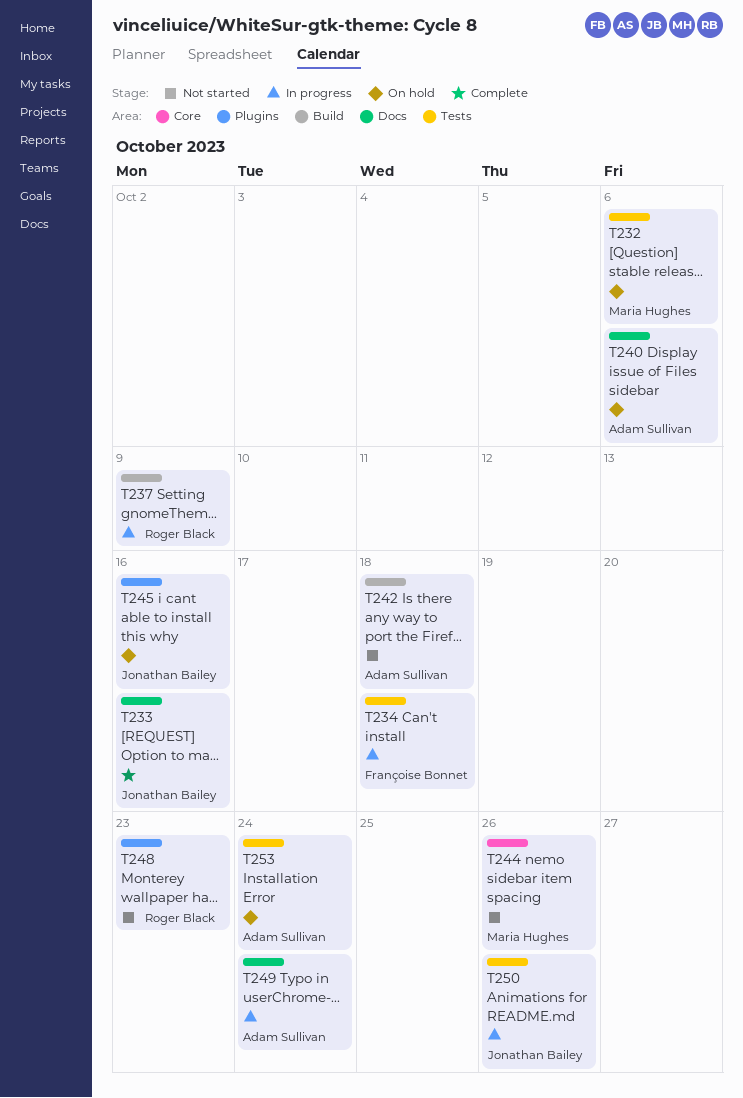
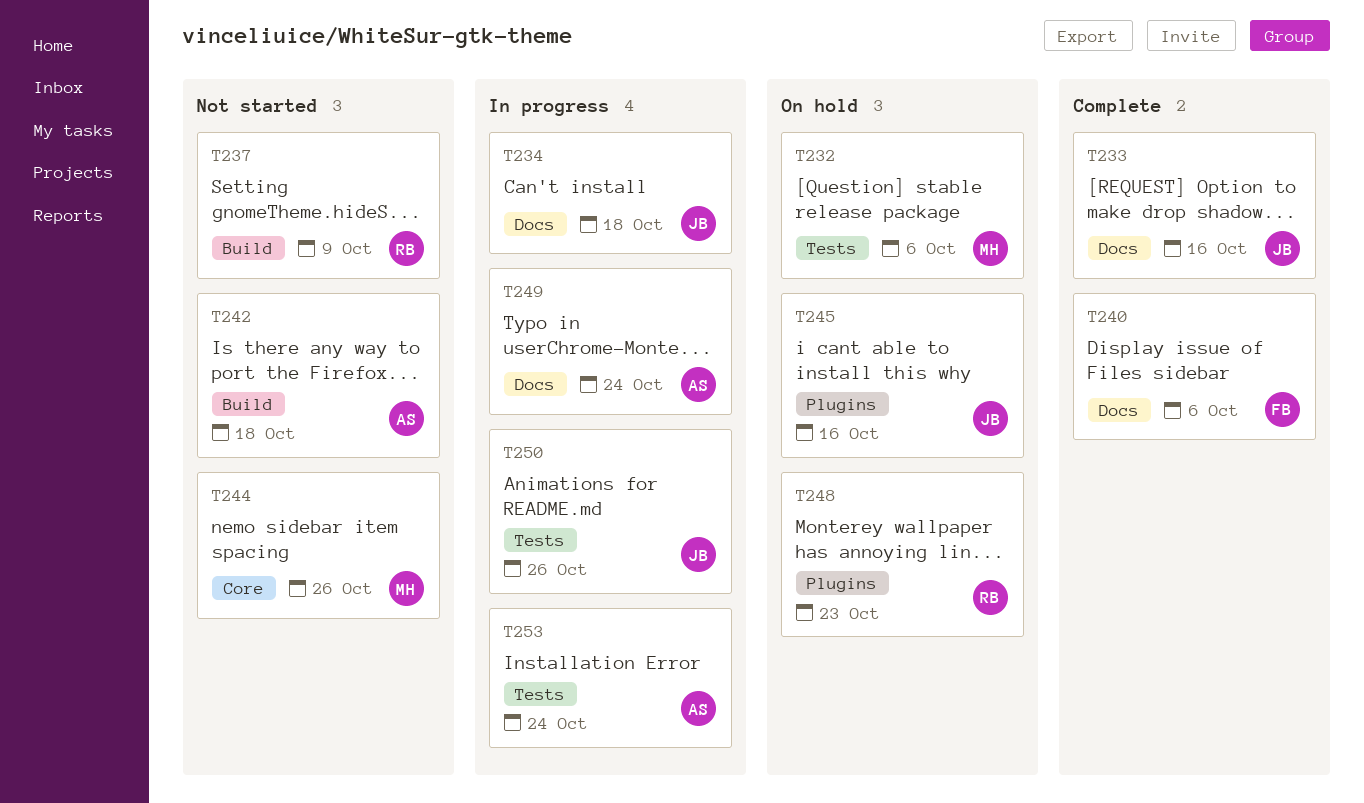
T234, owner: Françoise Bonnet -> Jonathan Bailey
T234, label: Tests -> Docs
T237, status: In progress -> Not started
T240, status: On hold -> Complete
T240, owner: Adam Sullivan -> Françoise Bonnet
T248, status: Not started -> On hold
T253, status: On hold -> In progress

